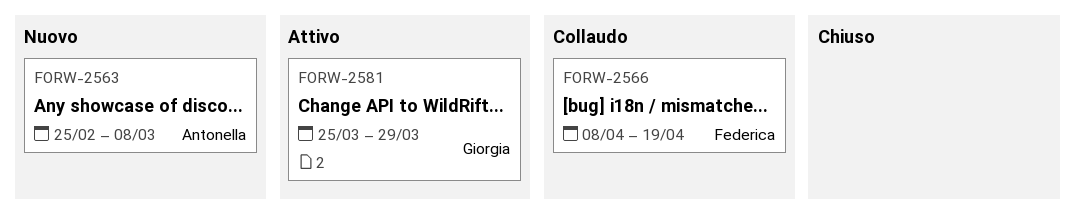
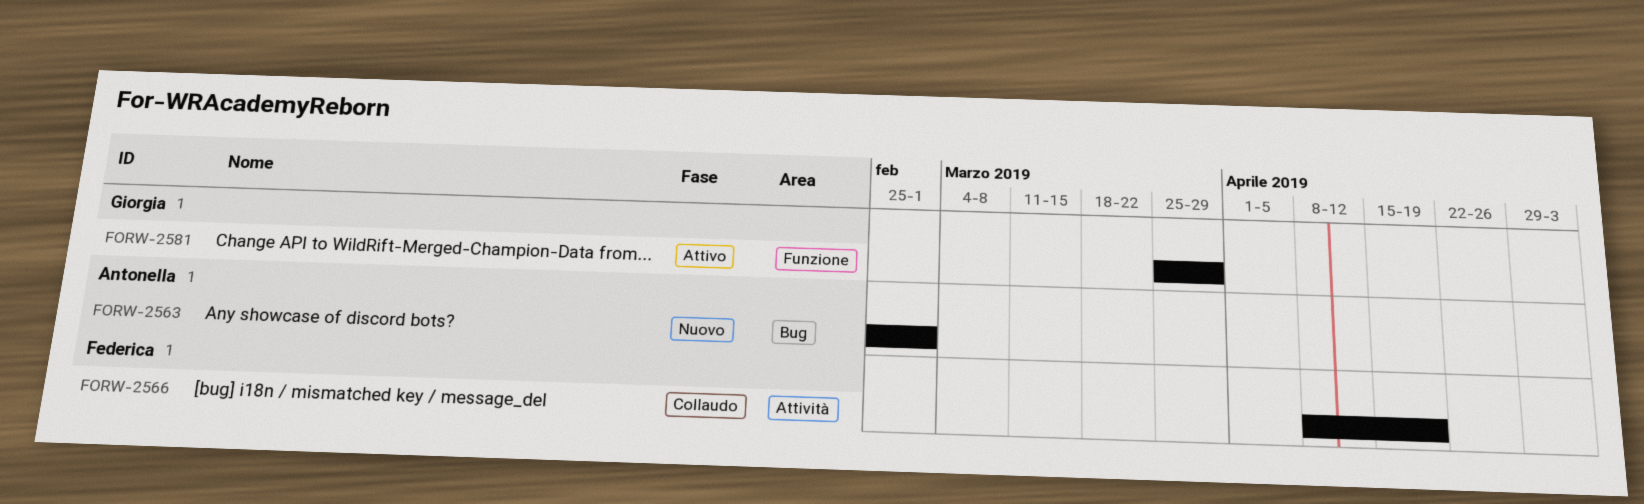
FORW-2563, due: Mar 8 -> Mar 1

